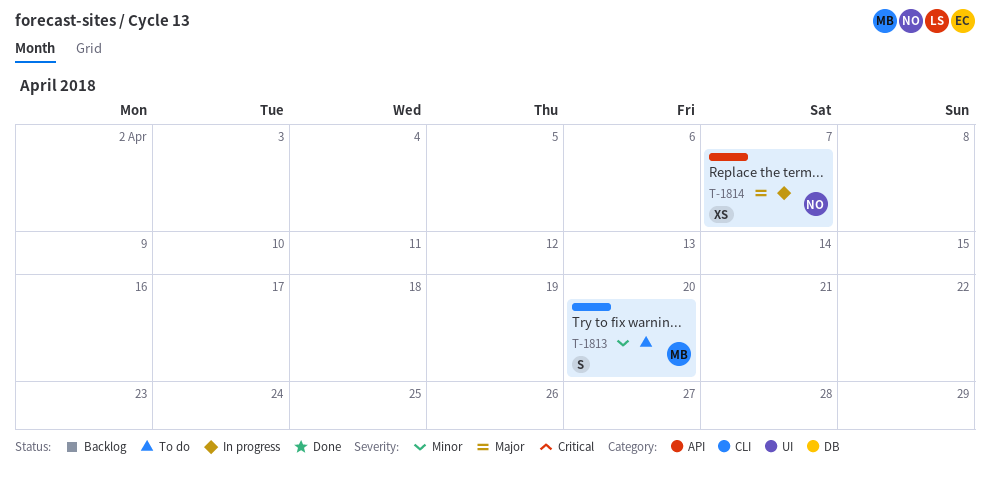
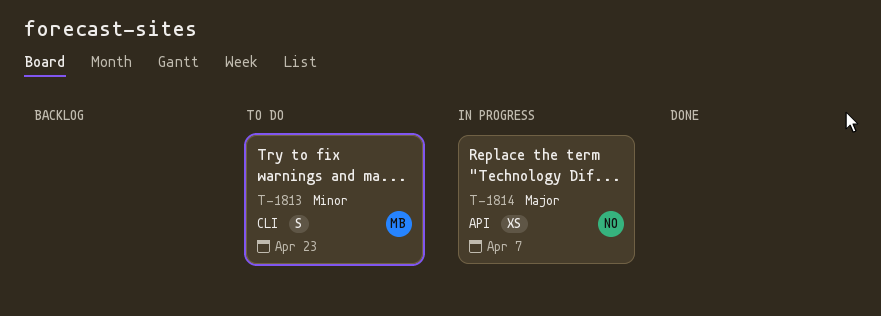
T-1813, due: Apr 20 -> Apr 23

